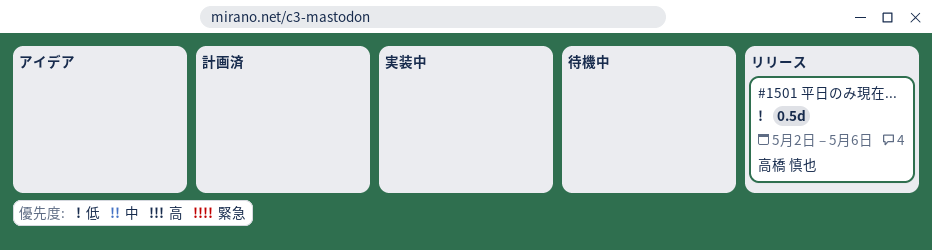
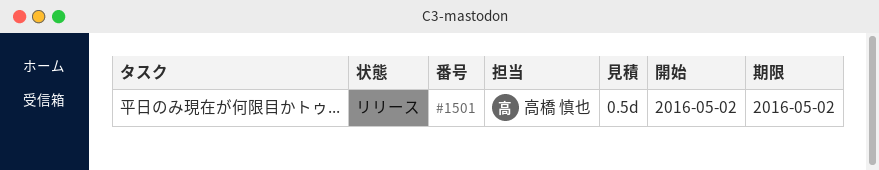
#1501, due: May 6 -> May 2

